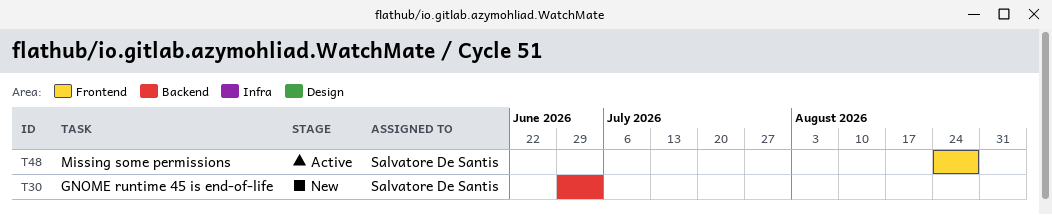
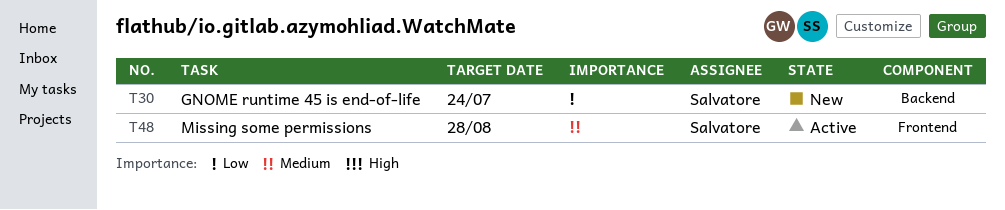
T30, due: Jul 3 -> Jul 24

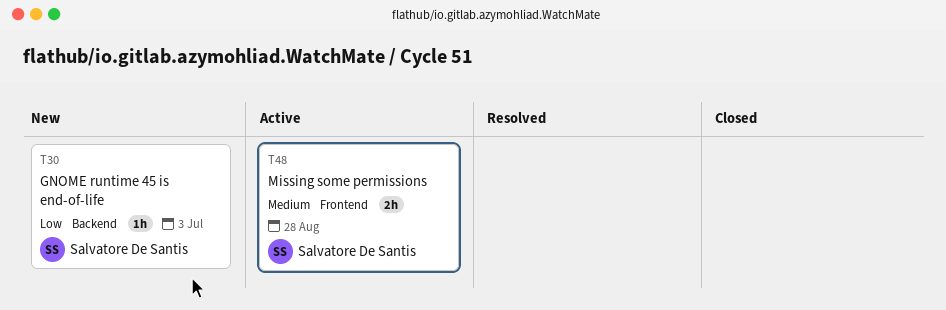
T30, due: Jul 24 -> Jul 3

